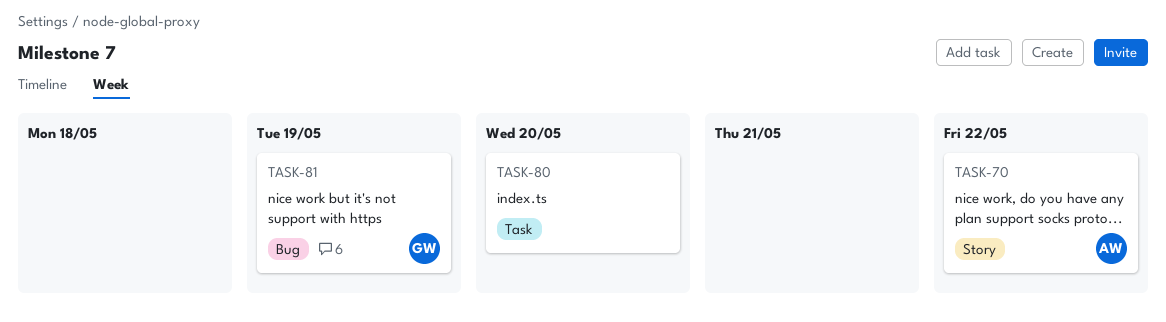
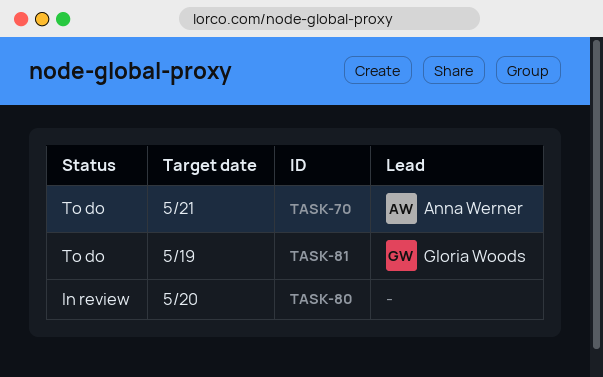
TASK-70, due: May 22 -> May 21

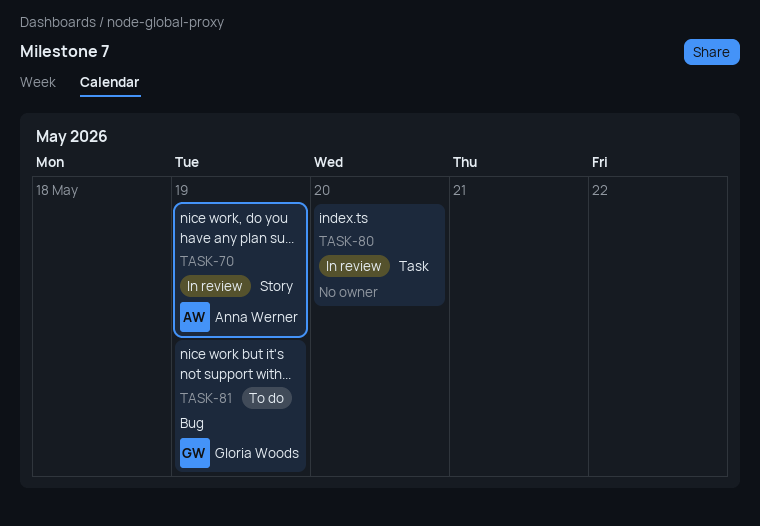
TASK-70, status: To do -> In review
TASK-70, due: May 21 -> May 19

